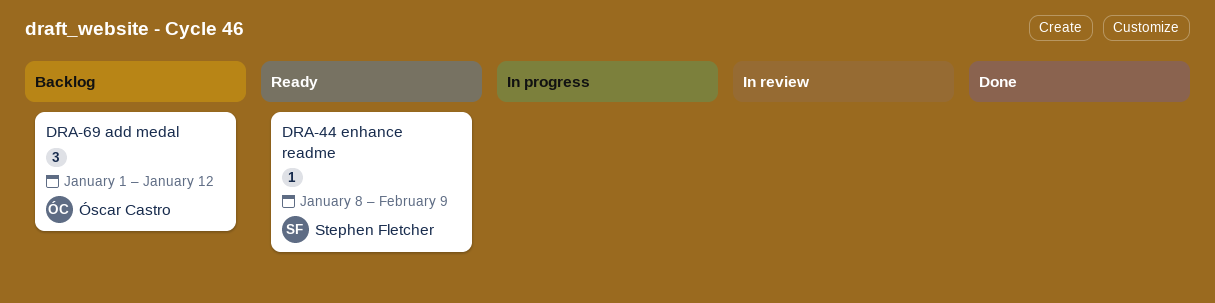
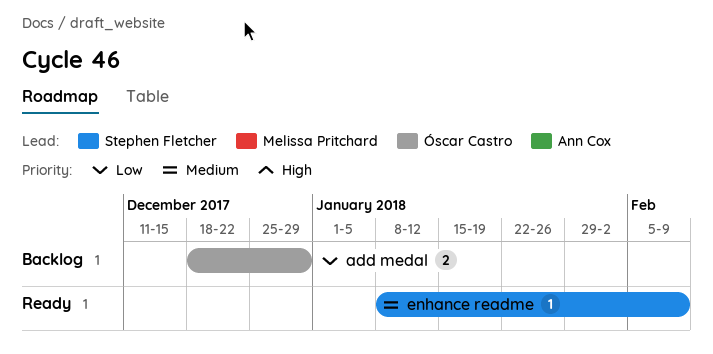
add medal, estimate: 3 -> 2
add medal, start: Jan 1 -> Dec 18
add medal, due: Jan 12 -> Dec 29

